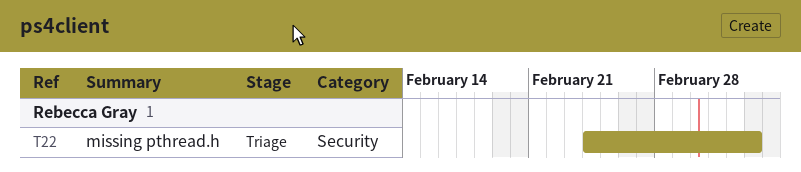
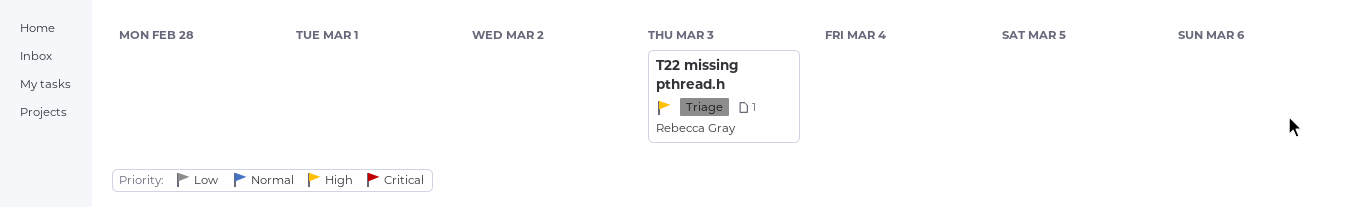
T22, due: Mar 5 -> Mar 3

